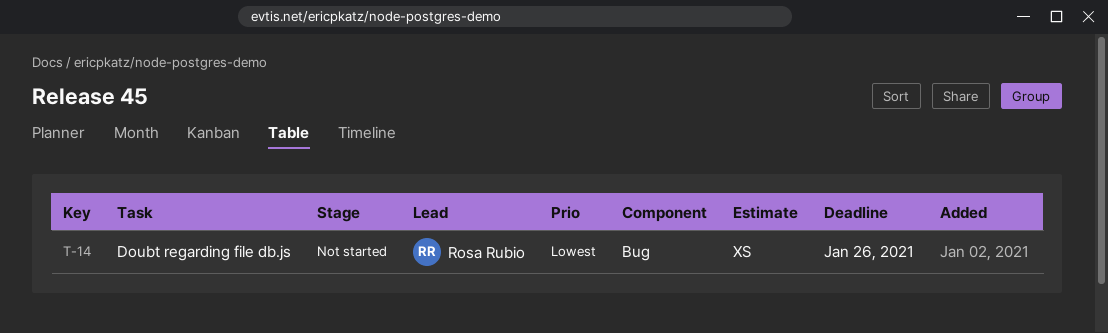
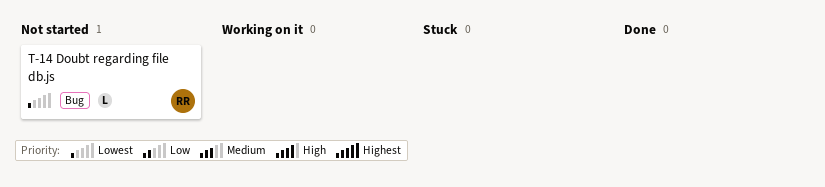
T-14, estimate: XS -> L

